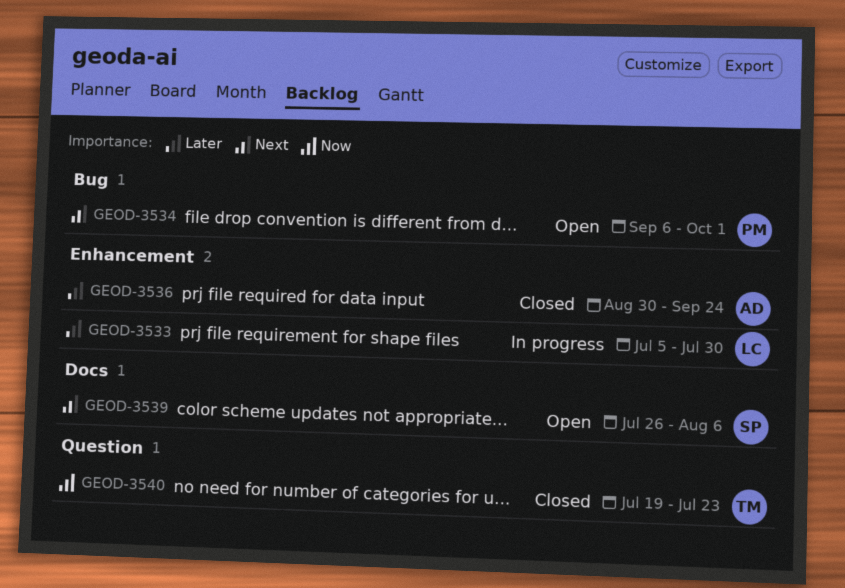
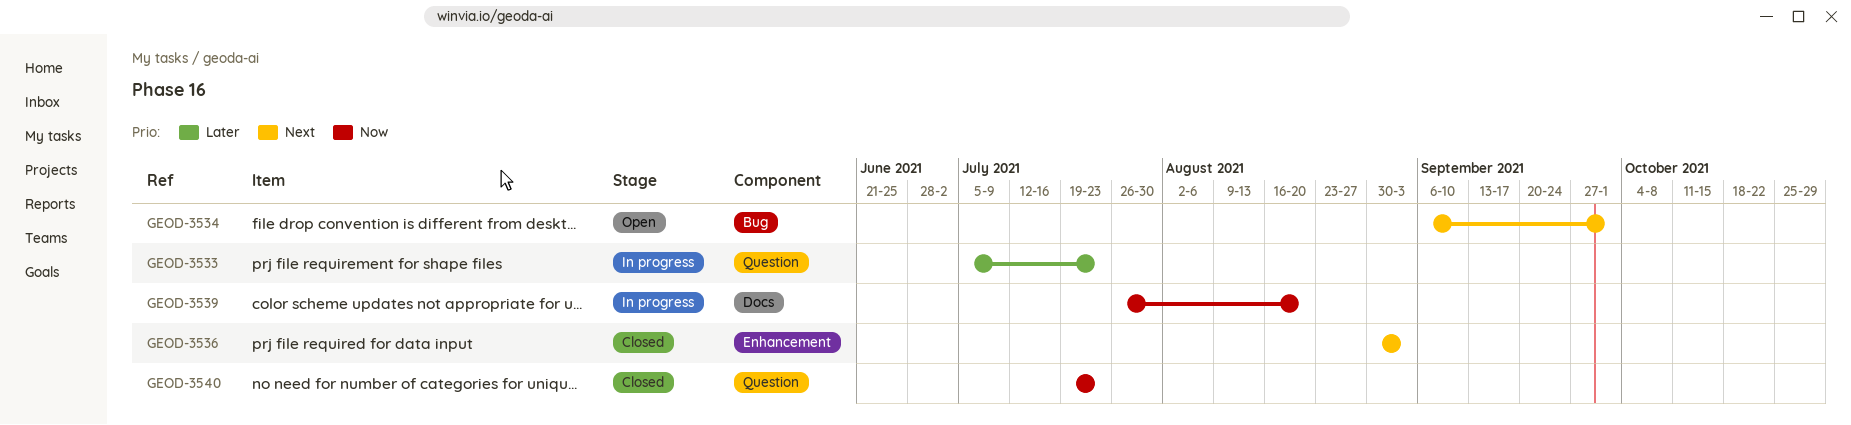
GEOD-3533, label: Enhancement -> Question
GEOD-3533, due: Jul 30 -> Jul 23
GEOD-3536, priority: Later -> Next
GEOD-3536, due: Sep 24 -> Sep 3
GEOD-3539, status: Open -> In progress
GEOD-3539, priority: Next -> Now
GEOD-3539, due: Aug 6 -> Aug 20

